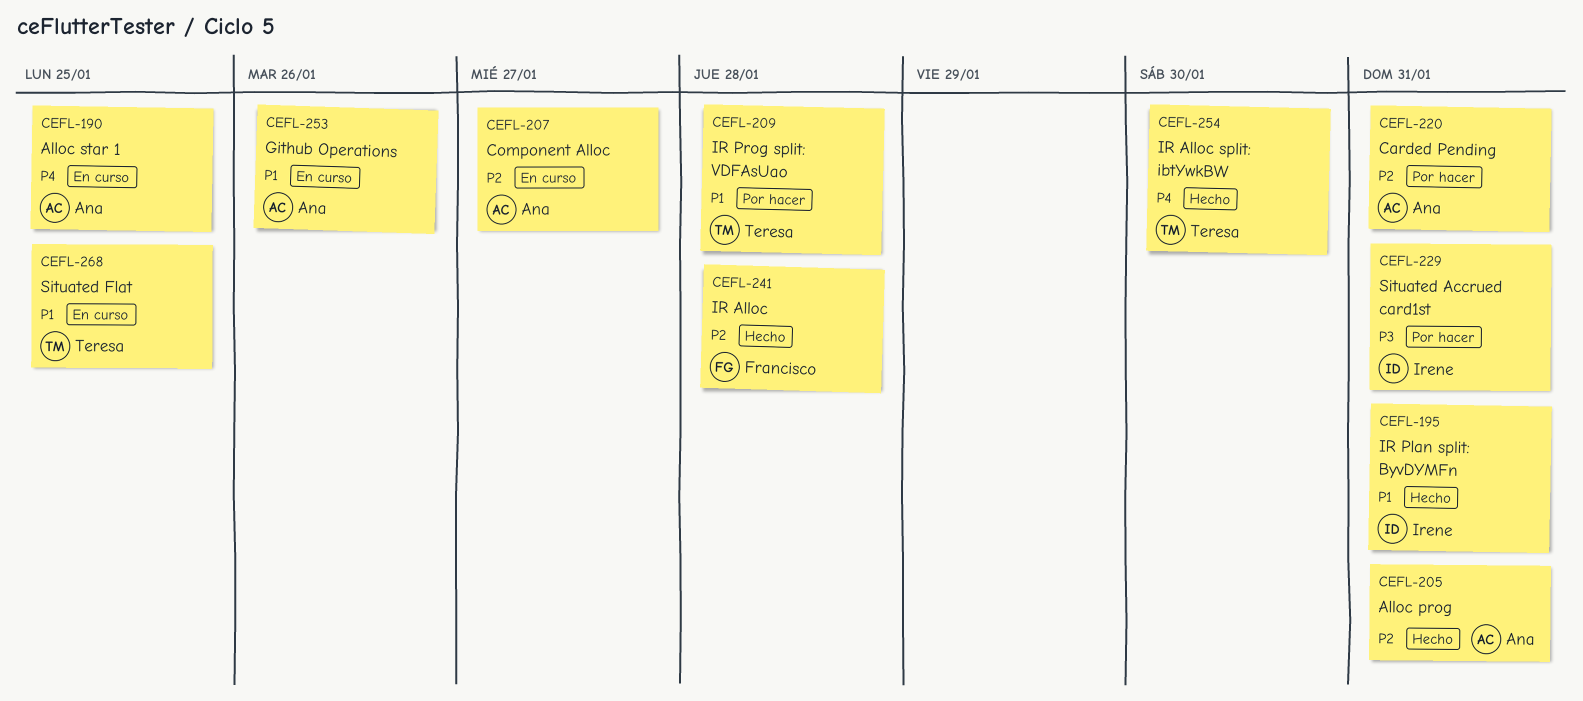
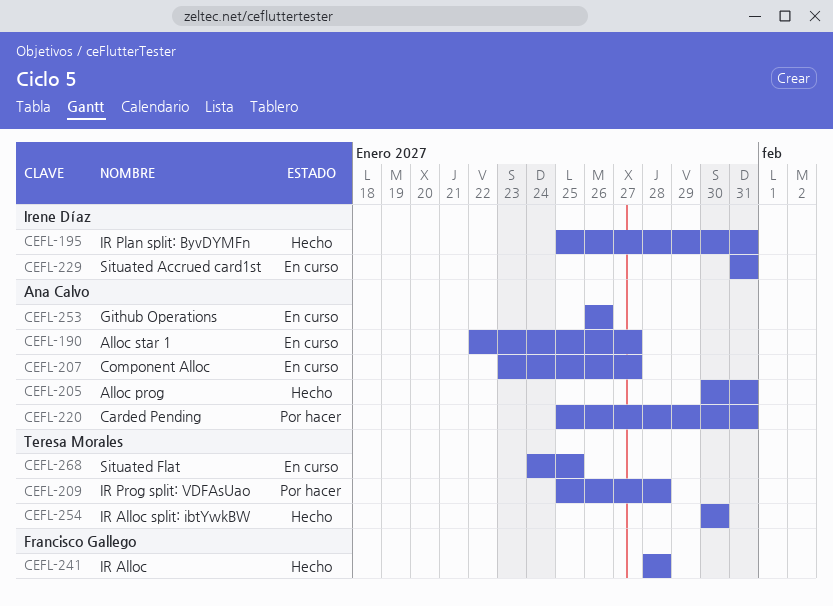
CEFL-190, due: Jan 25 -> Jan 27
CEFL-229, status: Por hacer -> En curso

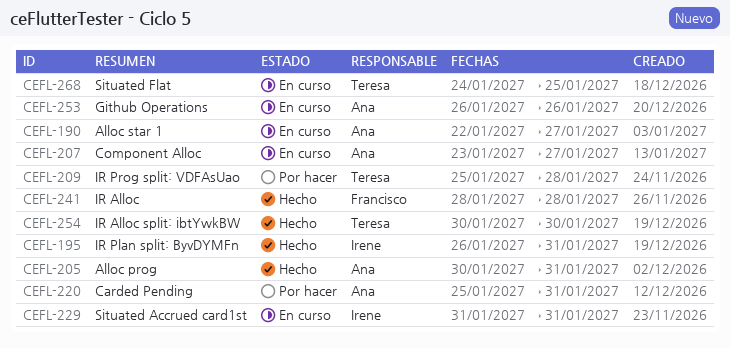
CEFL-195, start: Jan 25 -> Jan 26

